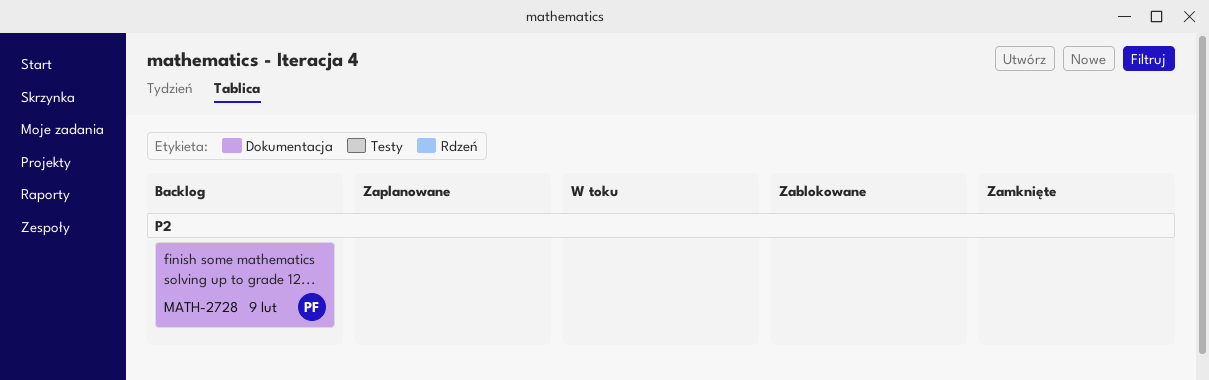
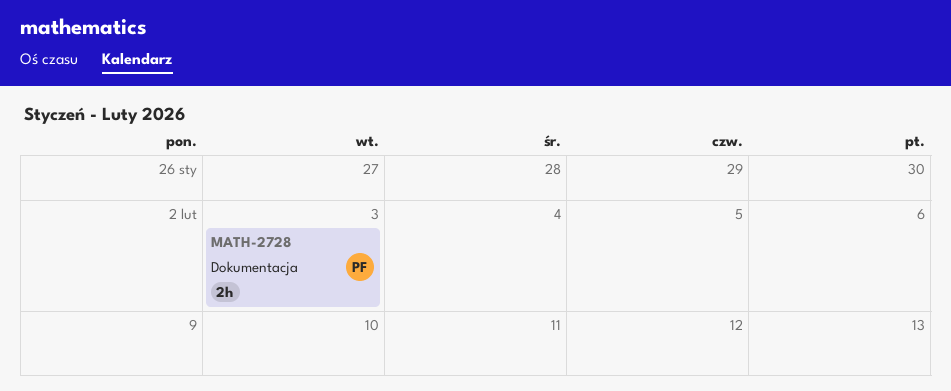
MATH-2728, due: Feb 9 -> Feb 3

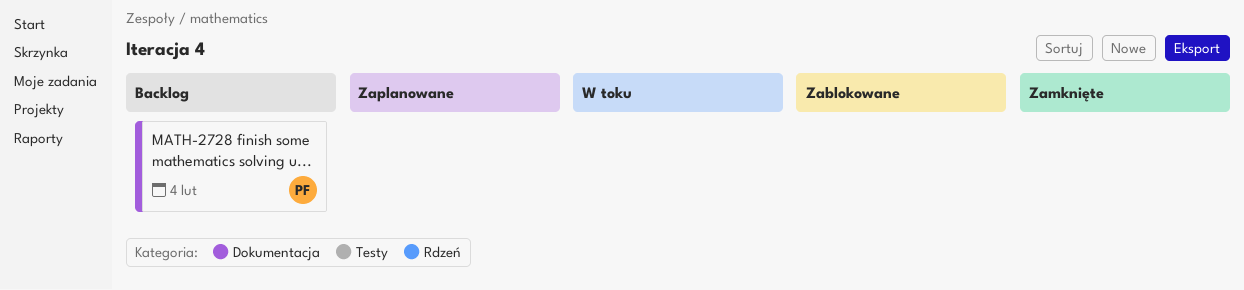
MATH-2728, due: Feb 3 -> Feb 4

